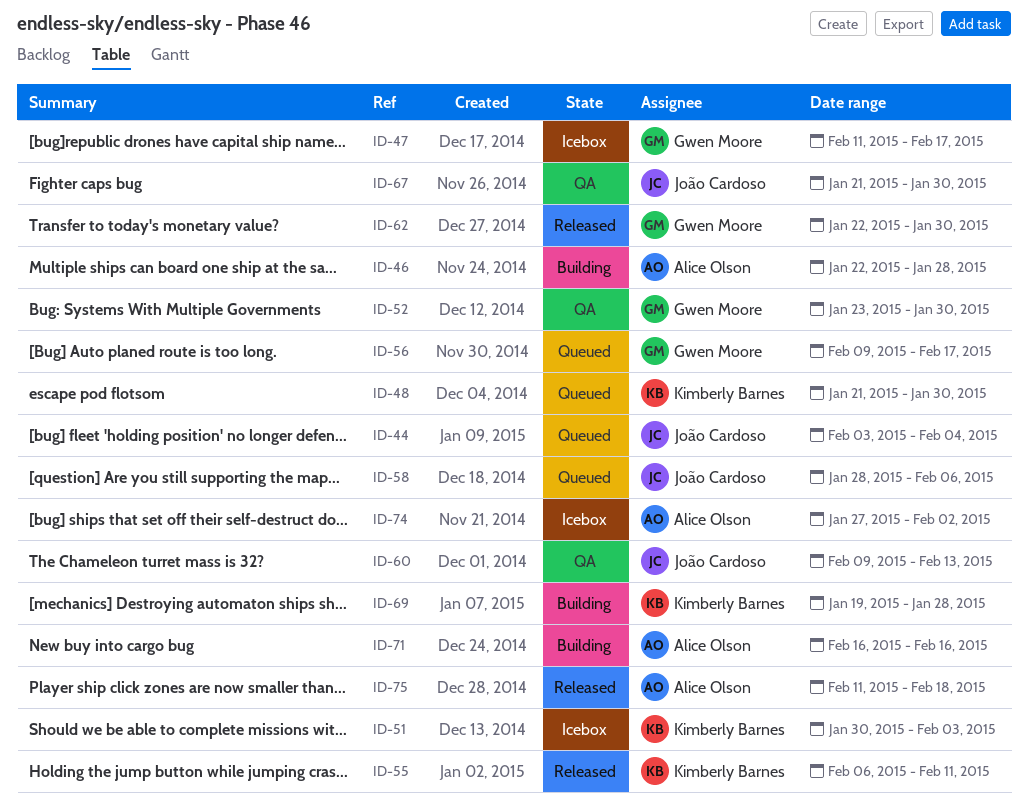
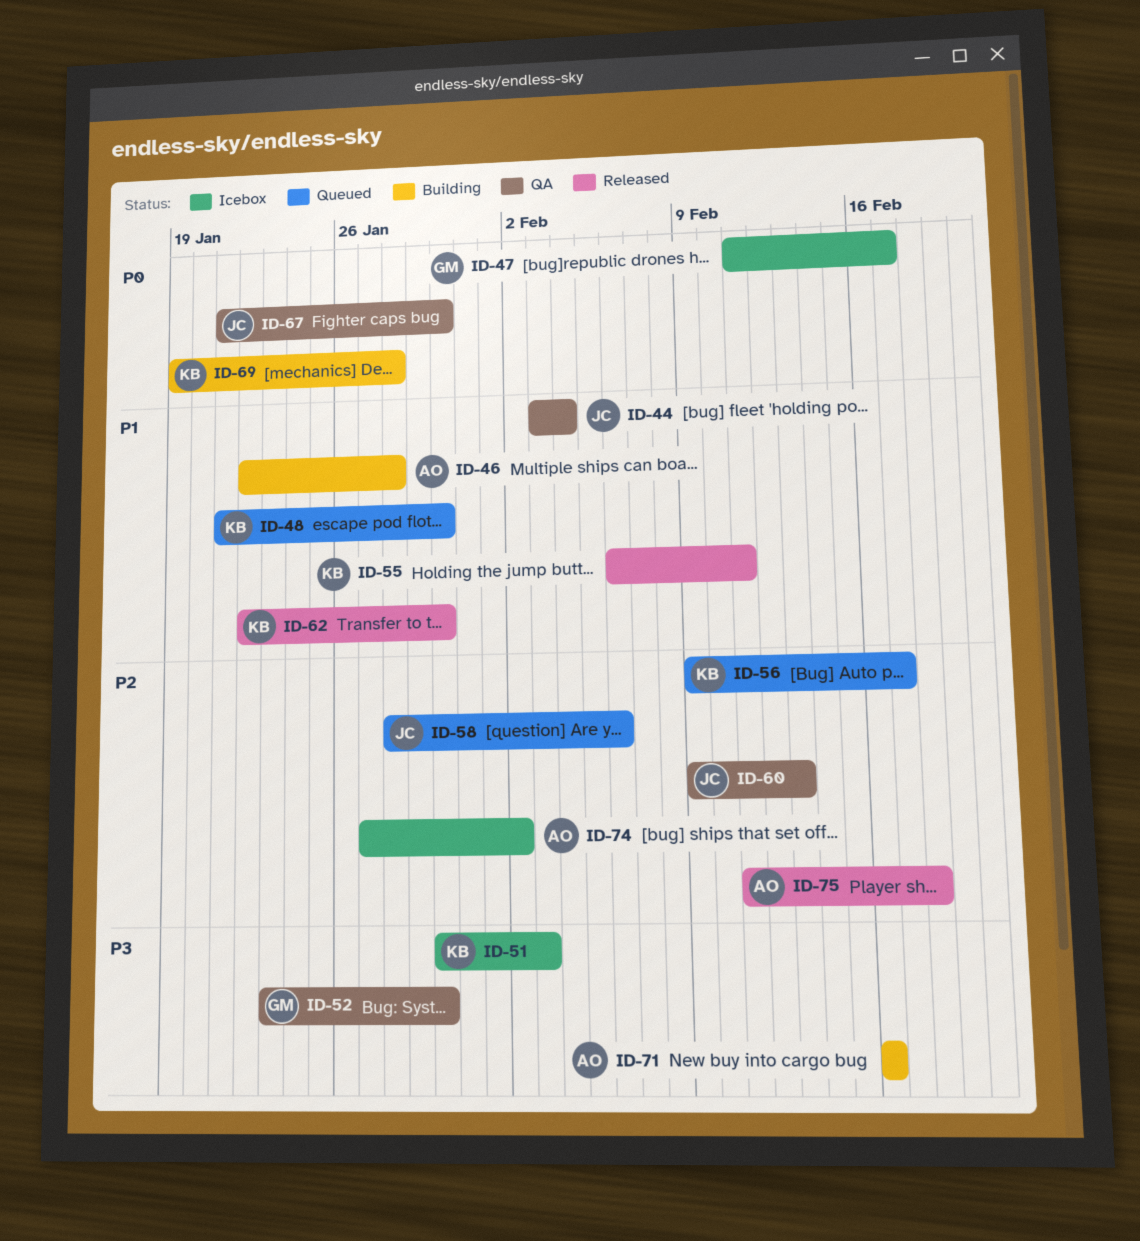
ID-44, status: Queued -> QA
ID-56, owner: Gwen Moore -> Kimberly Barnes
ID-62, owner: Gwen Moore -> Kimberly Barnes

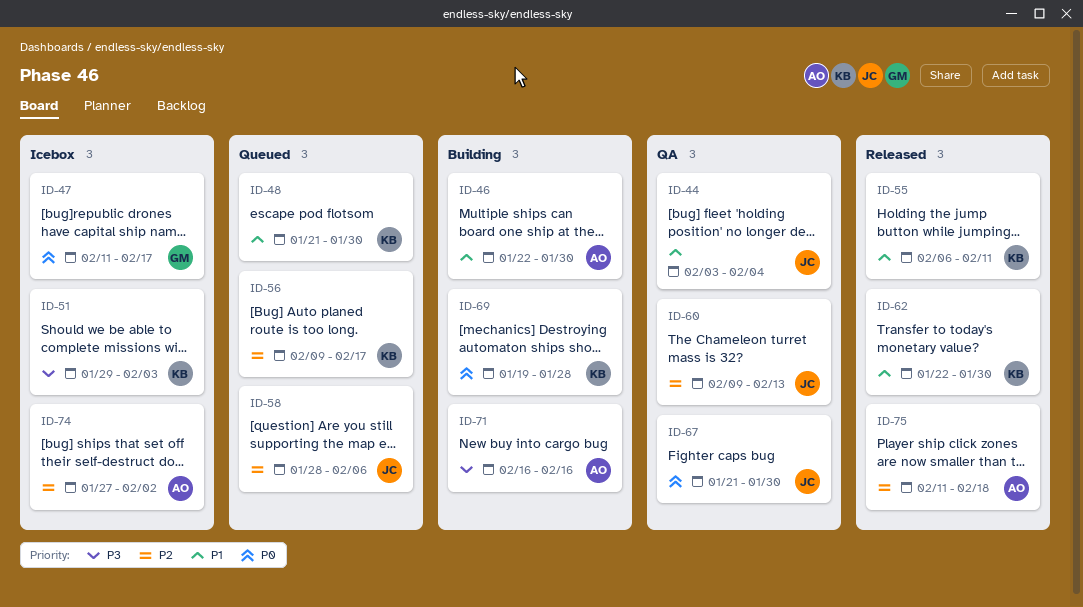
ID-46, due: Jan 28 -> Jan 30
ID-51, start: Jan 30 -> Jan 29
ID-52: present -> none

